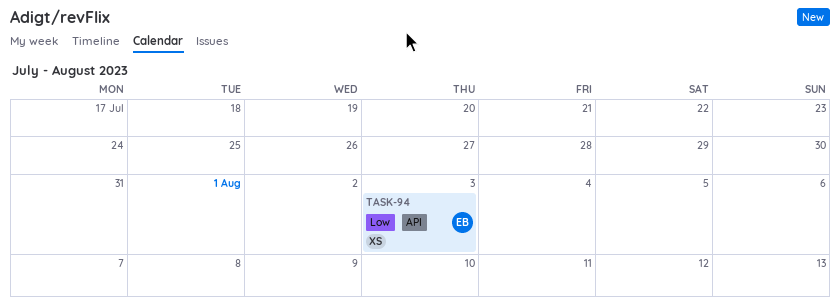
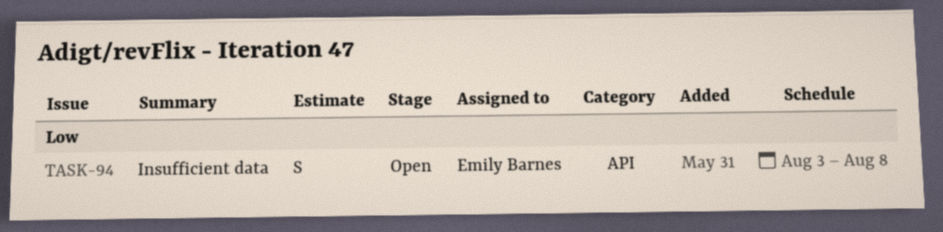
TASK-94, estimate: XS -> S
TASK-94, due: Aug 3 -> Aug 8

